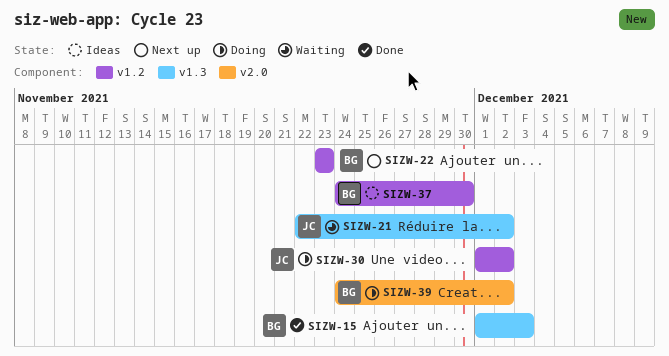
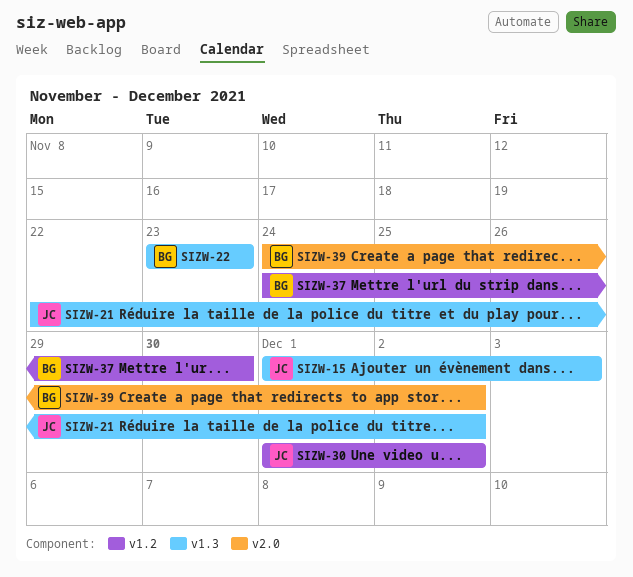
SIZW-15, owner: BG -> JC
SIZW-22, label: v1.2 -> v1.3

